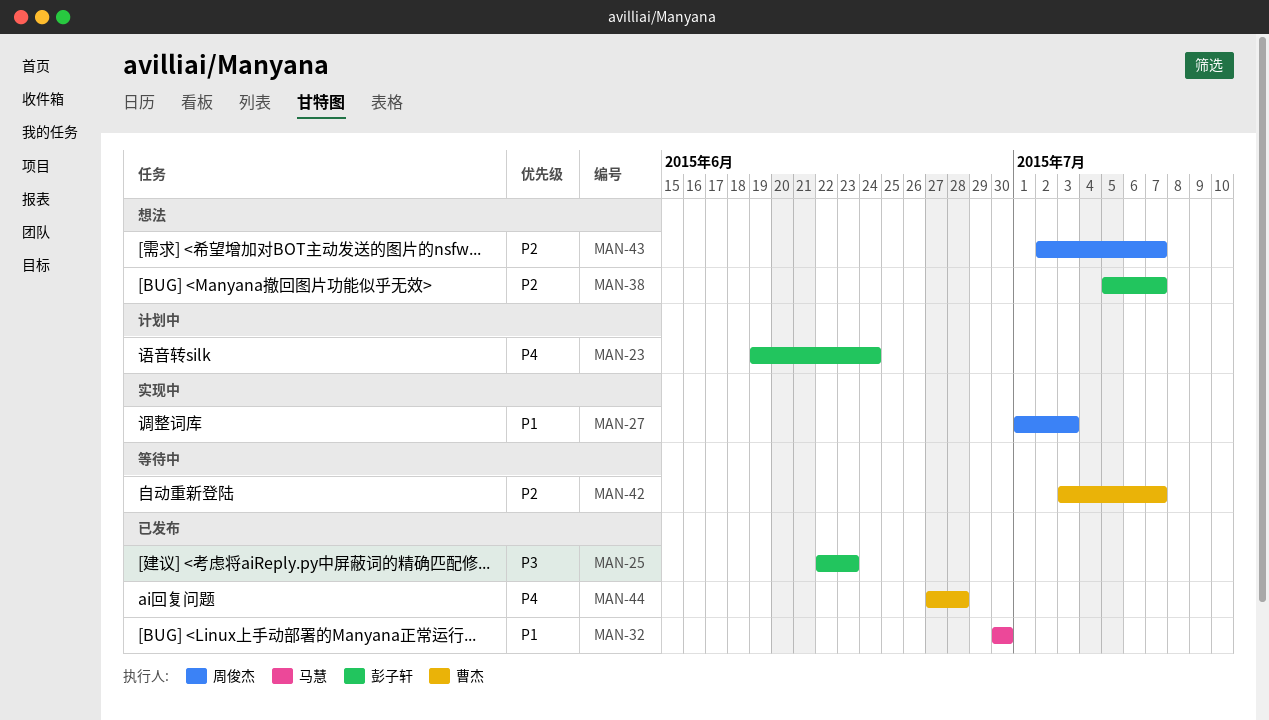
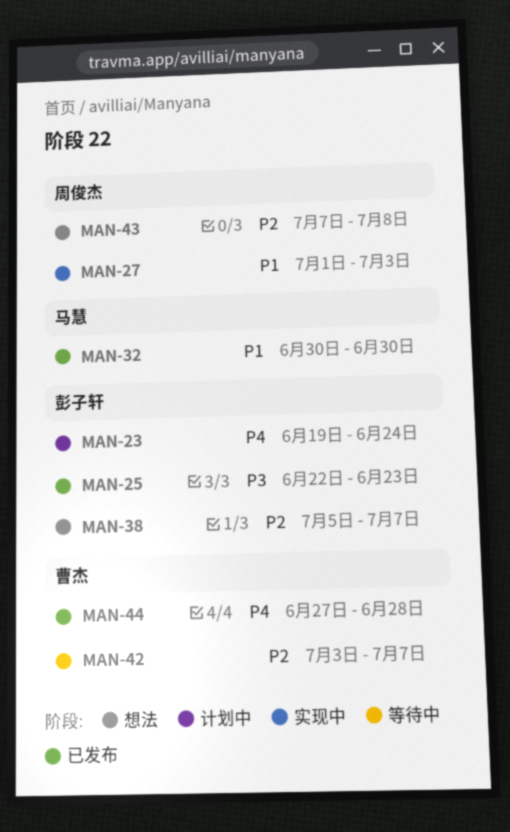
MAN-43, start: Jul 2 -> Jul 7
MAN-43, due: Jul 7 -> Jul 8

